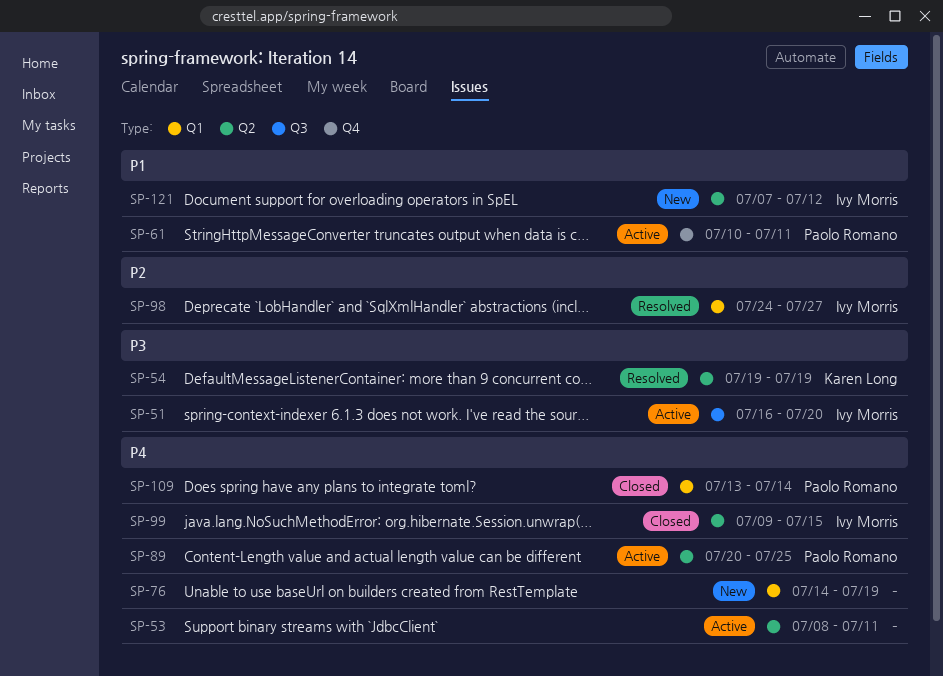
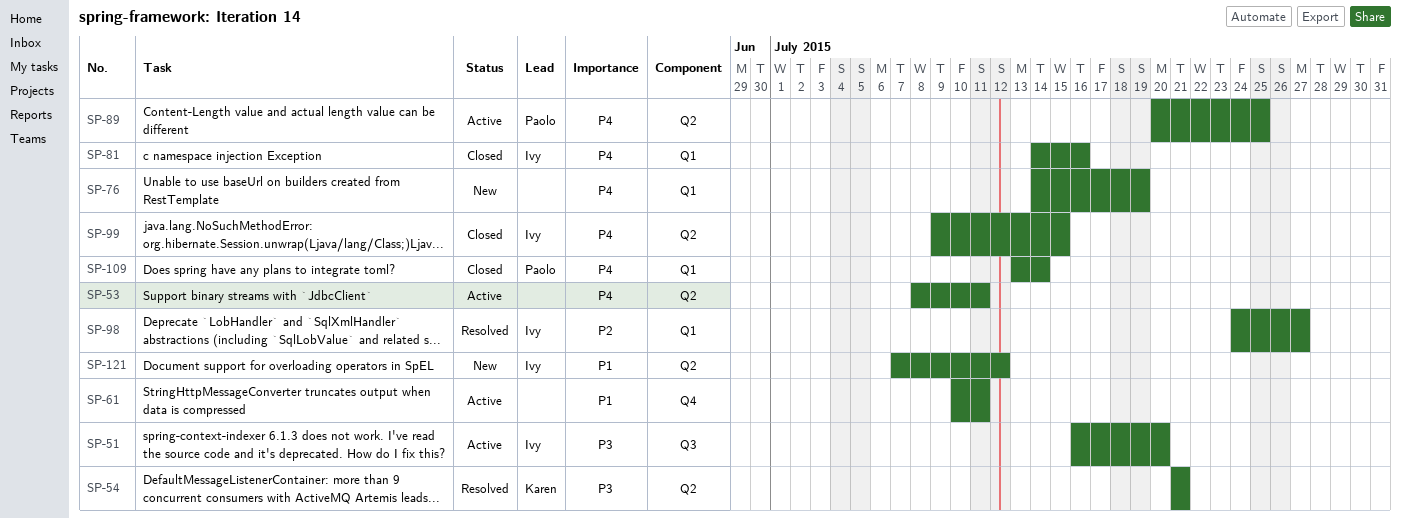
SP-54, start: Jul 19 -> Jul 21
SP-54, due: Jul 19 -> Jul 21
SP-61, owner: Paolo Romano -> none
SP-81: none -> present

